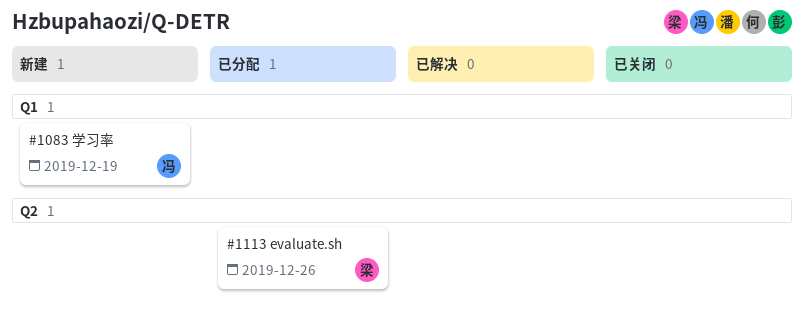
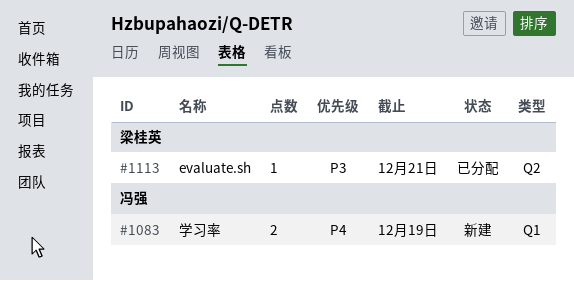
#1113, due: Dec 26 -> Dec 21

